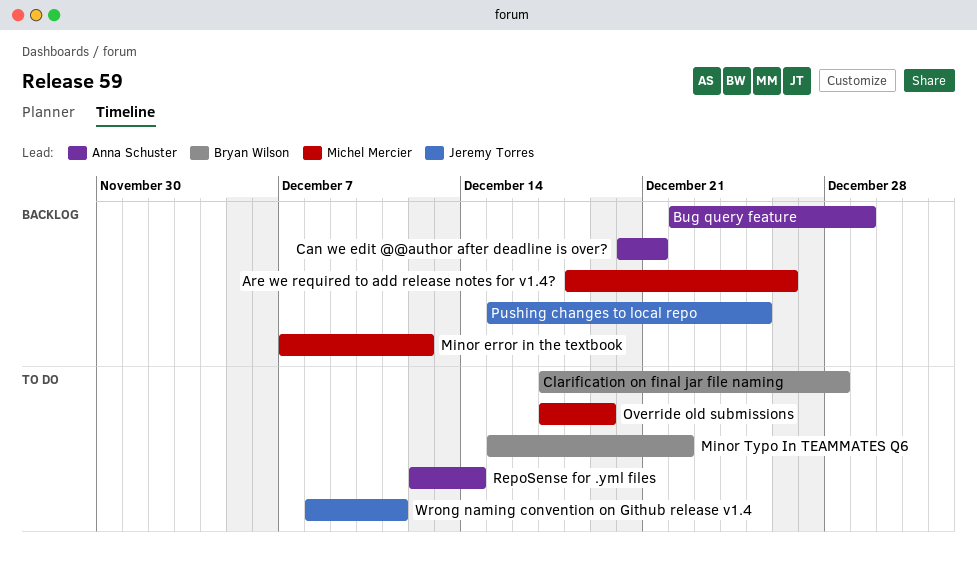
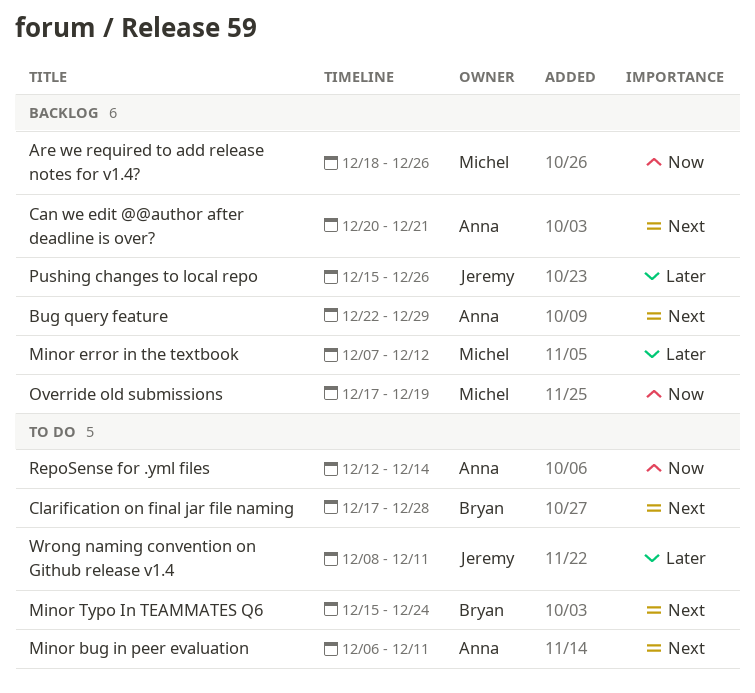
Minor bug in peer evaluation: none -> present
Minor Typo In TEAMMATES Q6, due: Dec 22 -> Dec 24
Override old submissions, status: To do -> Backlog
Pushing changes to local repo, due: Dec 25 -> Dec 26

